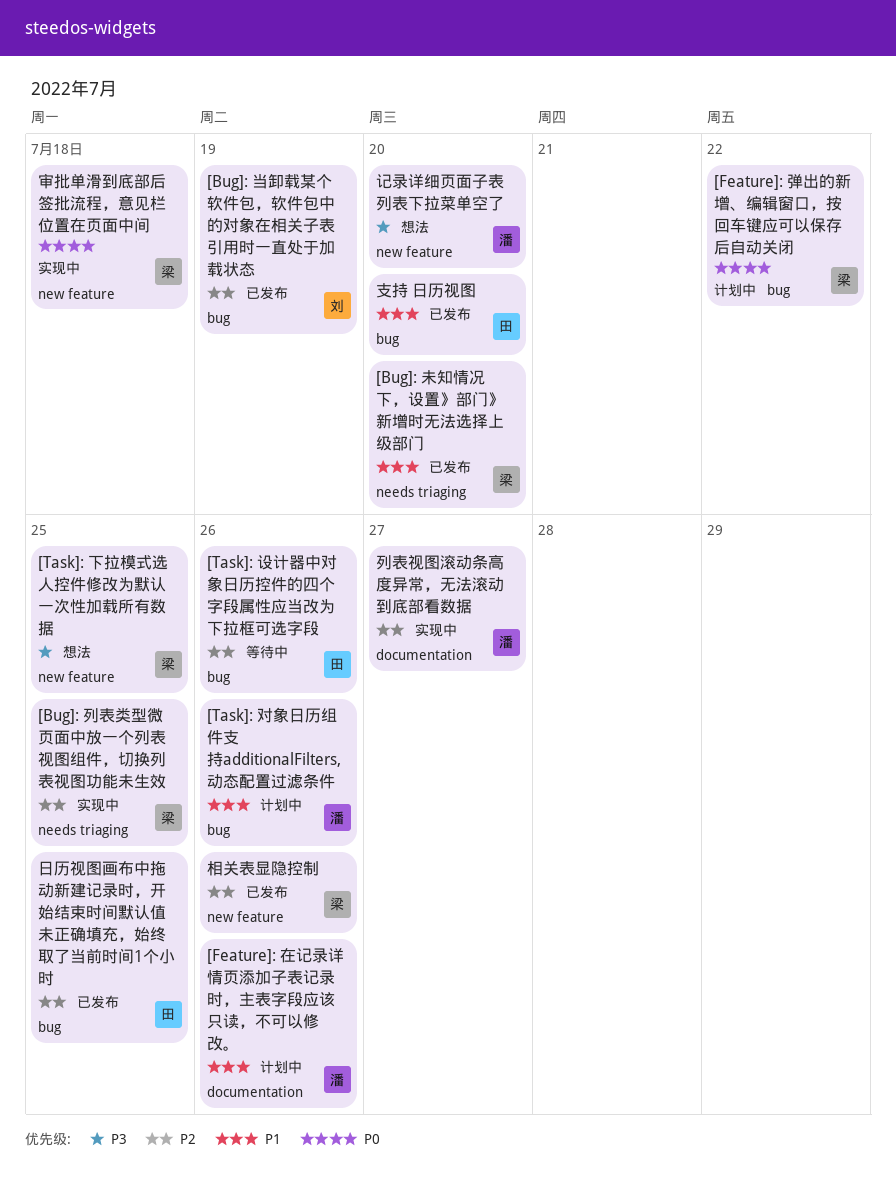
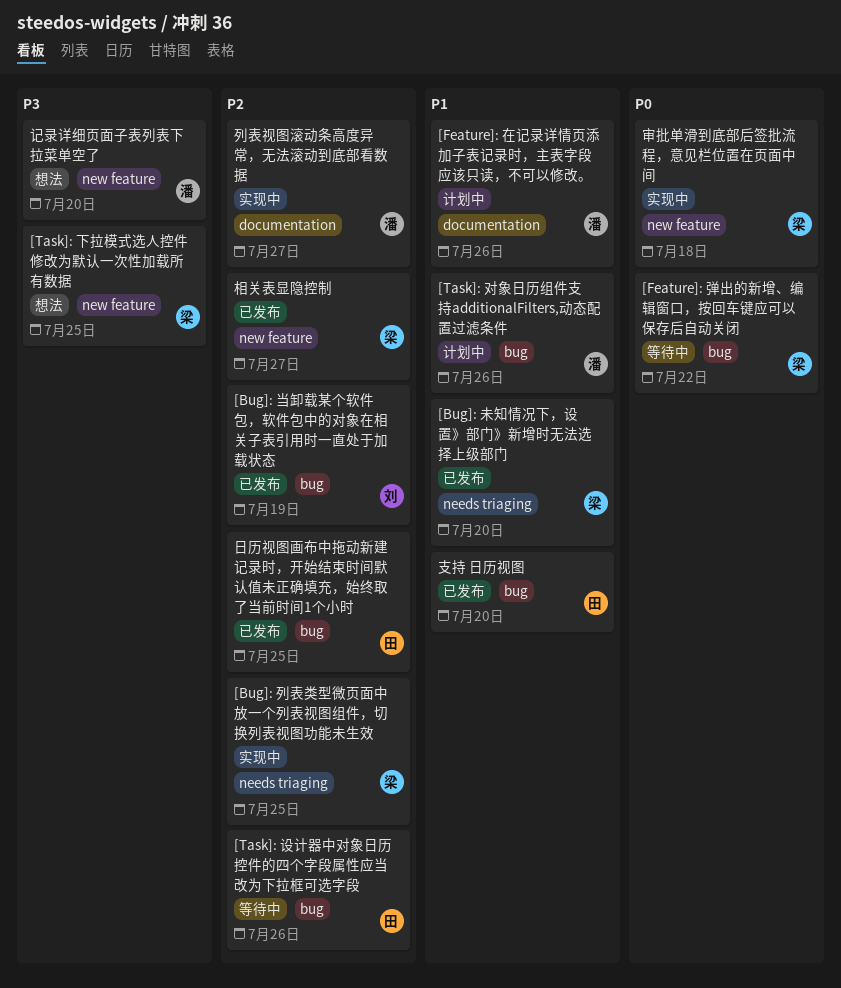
[Feature]: 弹出的新增、编辑窗口，按回车键应可以保存后自动关闭, status: 计划中 -> 等待中
相关表显隐控制, due: Jul 26 -> Jul 27

